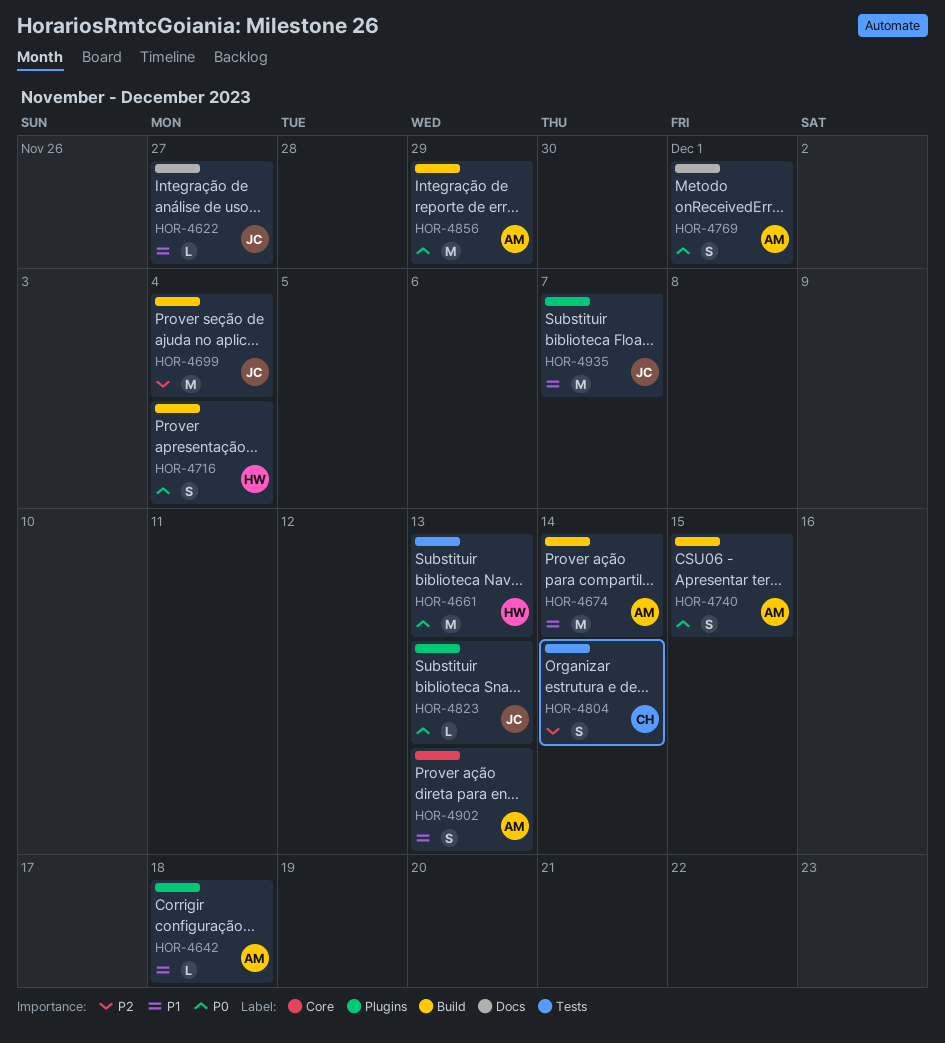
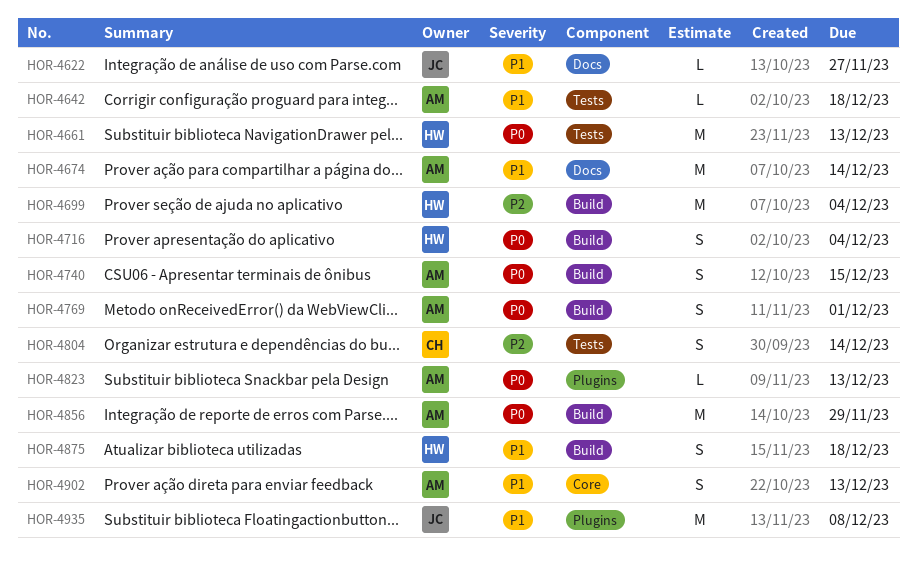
HOR-4642, label: Plugins -> Tests
HOR-4674, label: Build -> Docs
HOR-4699, owner: JC -> HW
HOR-4769, label: Docs -> Build
HOR-4823, owner: JC -> AM
HOR-4875: none -> present
HOR-4935, due: Dec 7 -> Dec 8

